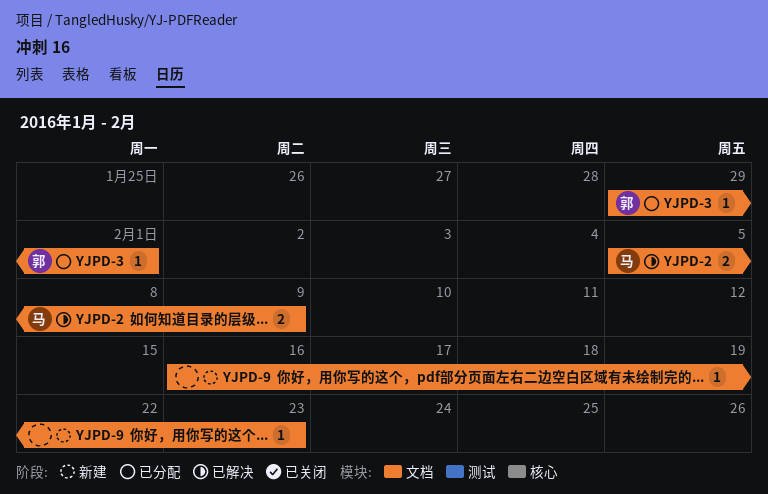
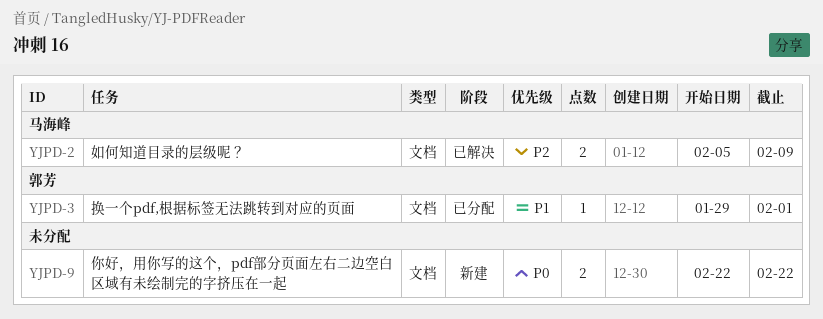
YJPD-9, estimate: 1 -> 2
YJPD-9, start: Feb 16 -> Feb 22
YJPD-9, due: Feb 23 -> Feb 22

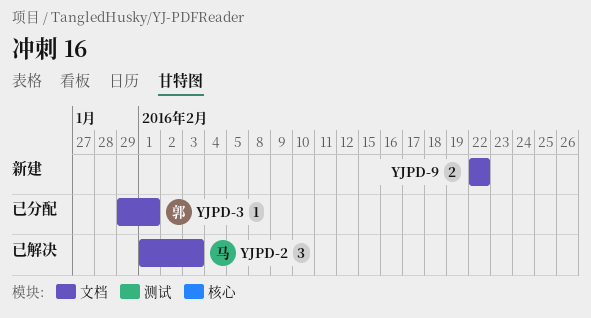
YJPD-2, estimate: 2 -> 3
YJPD-2, start: Feb 5 -> Feb 1
YJPD-2, due: Feb 9 -> Feb 3

